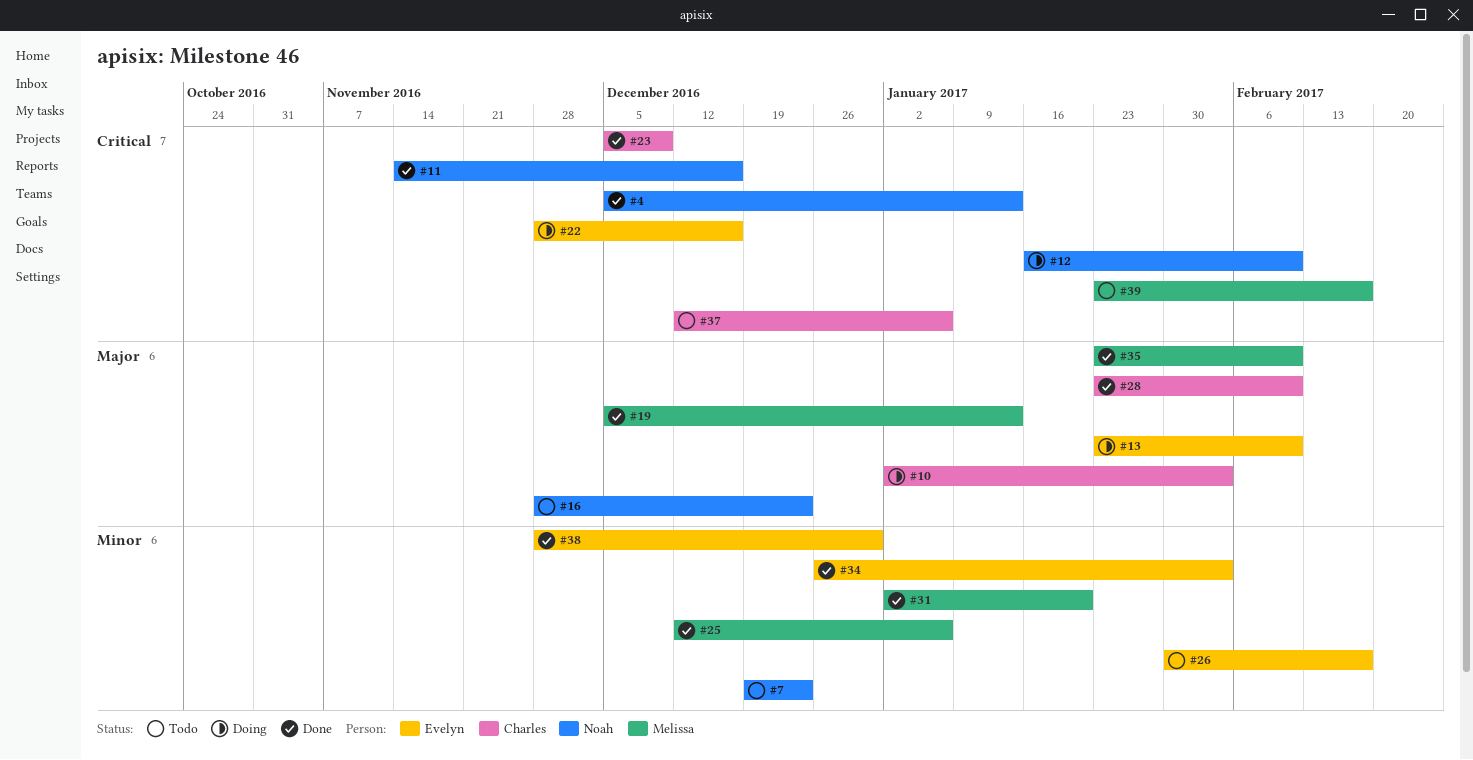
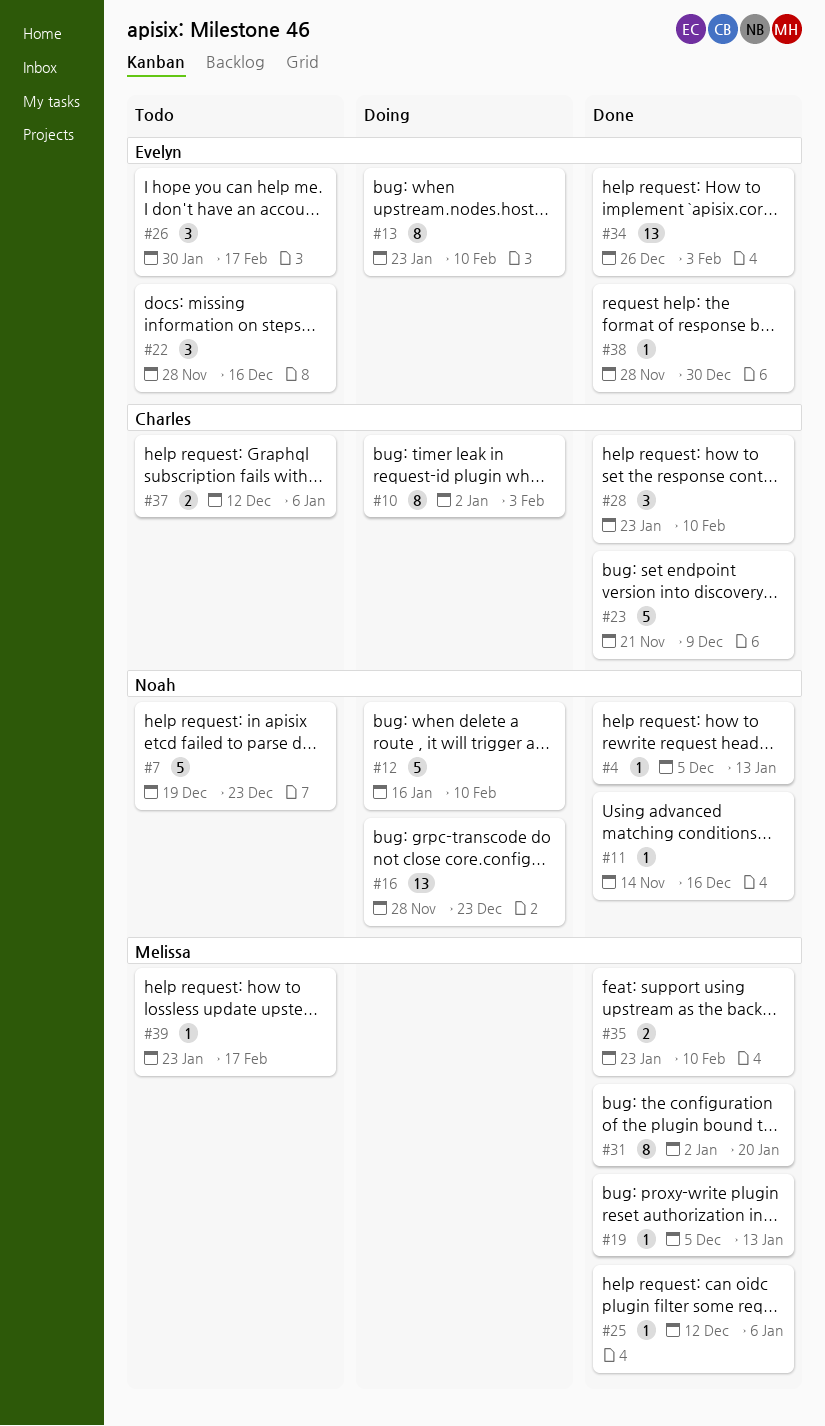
#16, status: Todo -> Doing
#22, status: Doing -> Todo
#23, start: Dec 5 -> Nov 21

